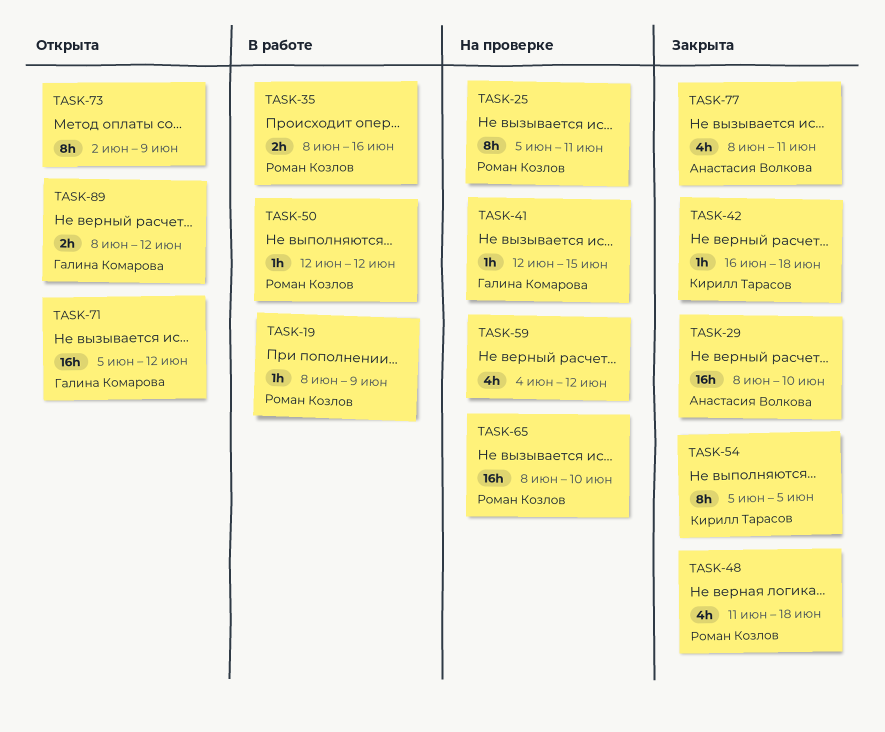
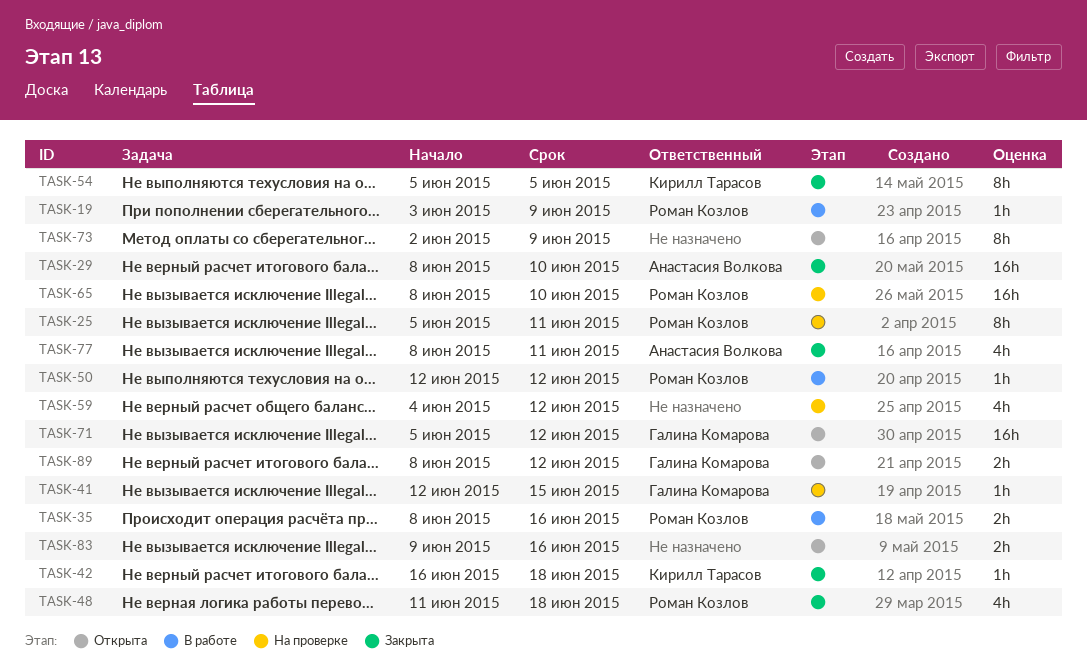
TASK-19, start: Jun 8 -> Jun 3
TASK-83: none -> present

